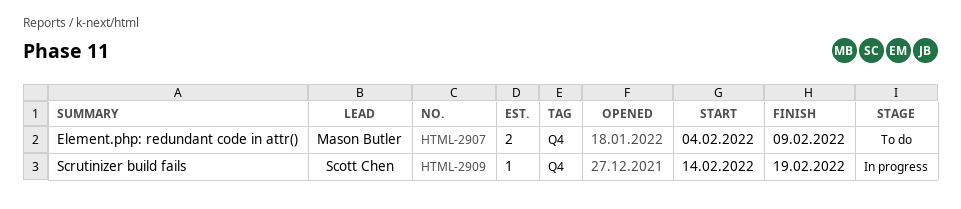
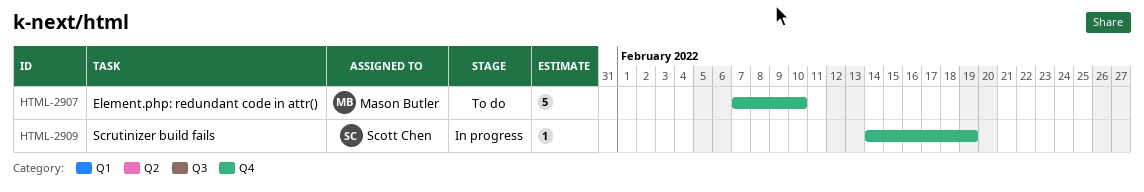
HTML-2907, estimate: 2 -> 5
HTML-2907, start: Feb 4 -> Feb 7
HTML-2907, due: Feb 9 -> Feb 10

